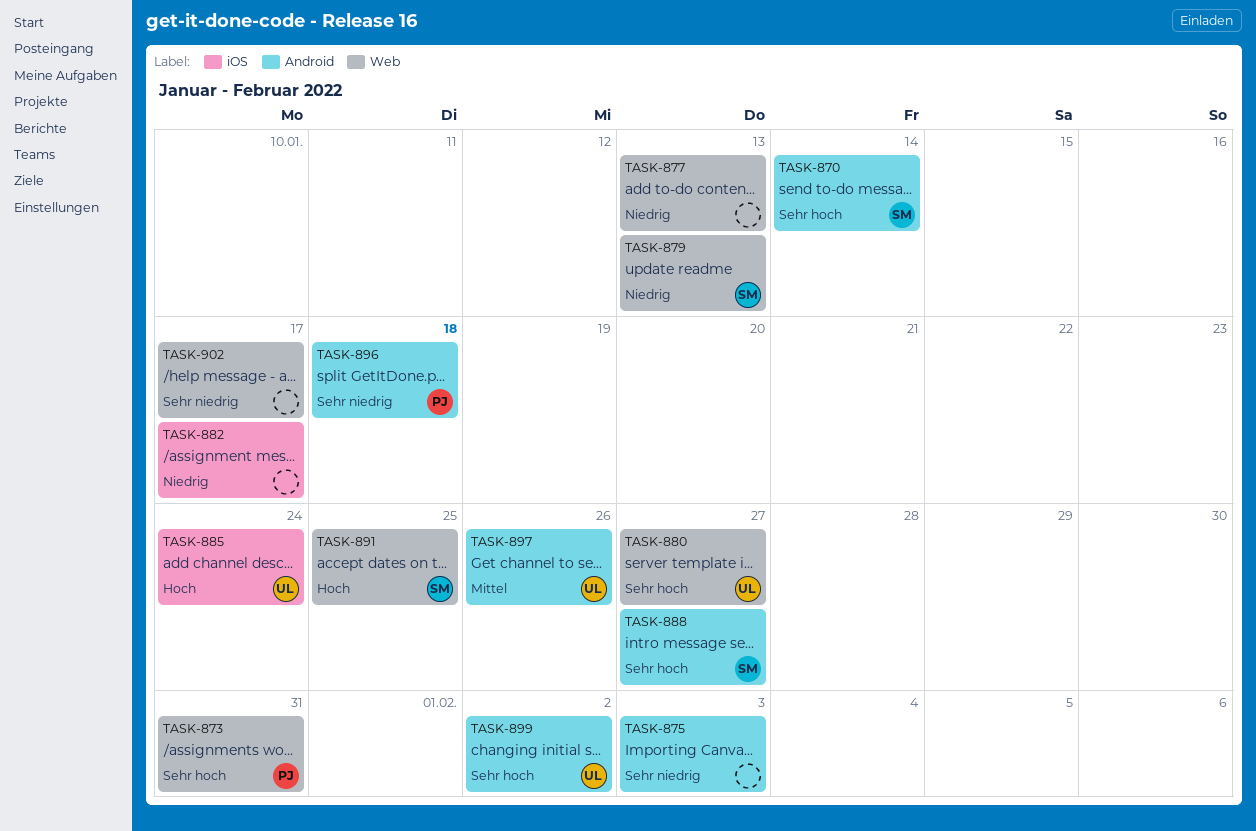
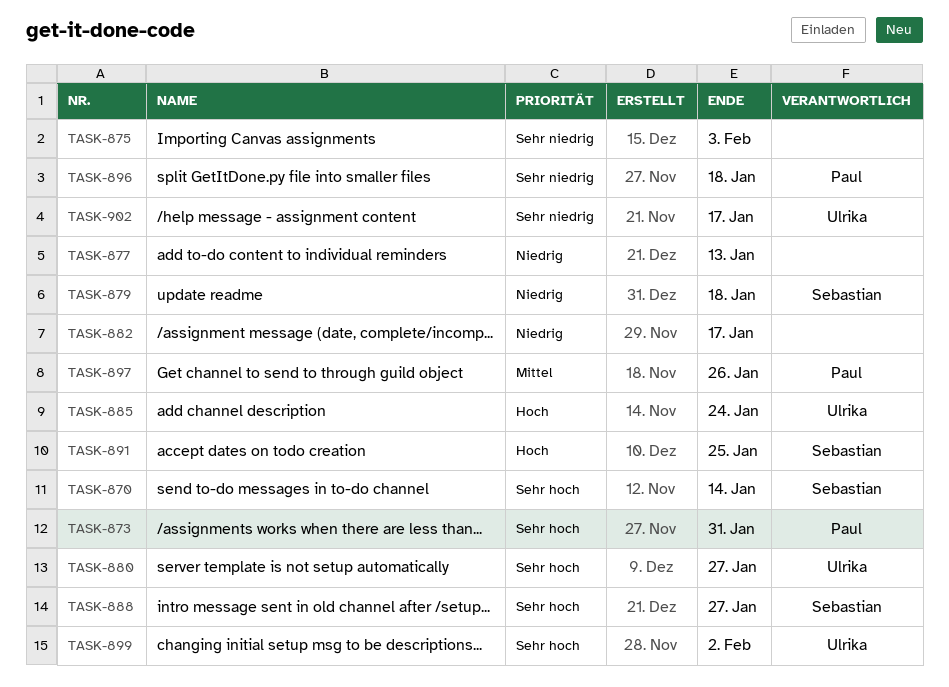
TASK-879, due: Jan 13 -> Jan 18
TASK-897, owner: Ulrika -> Paul
TASK-902, owner: none -> Ulrika

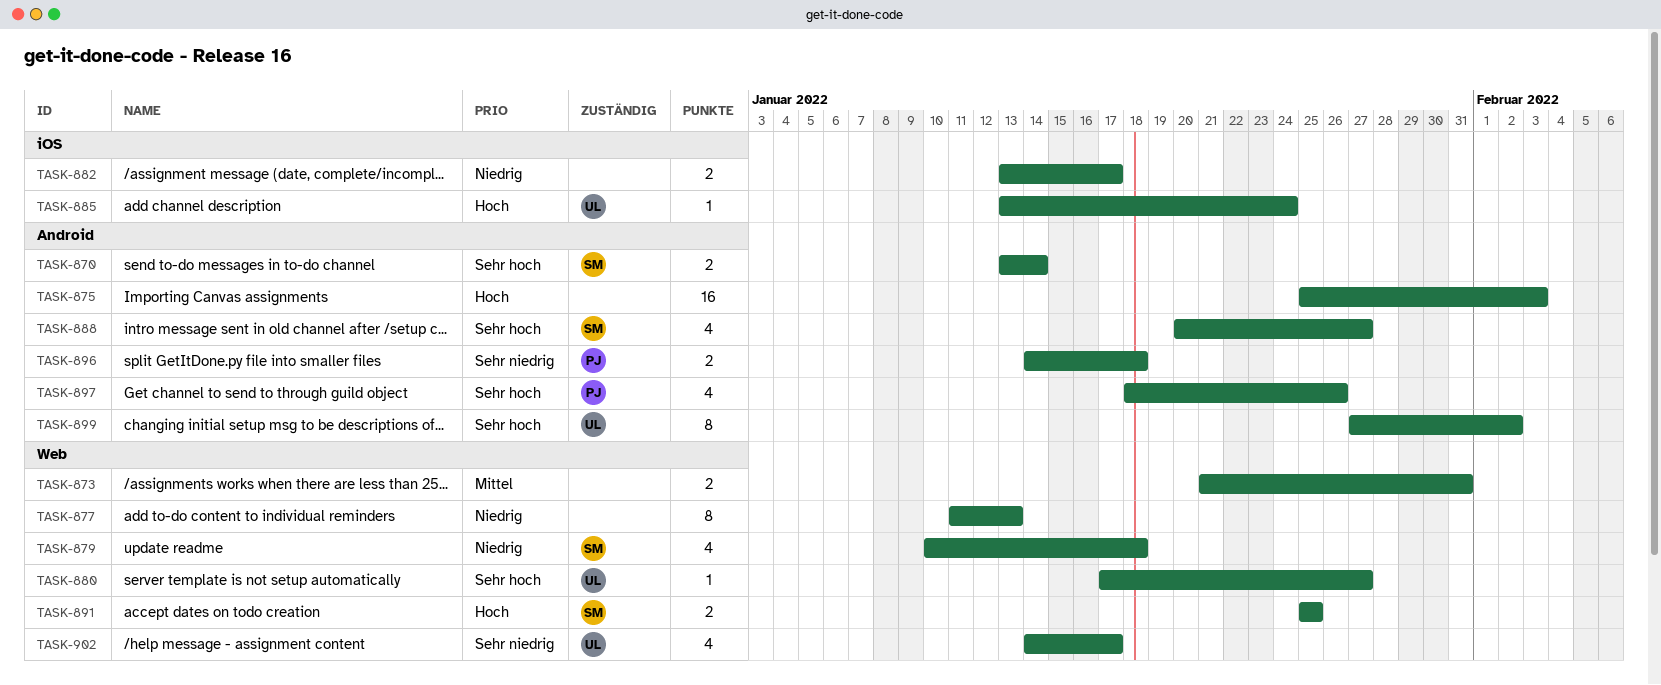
TASK-873, owner: Paul -> none
TASK-873, priority: Sehr hoch -> Mittel
TASK-875, priority: Sehr niedrig -> Hoch
TASK-897, priority: Mittel -> Sehr hoch

